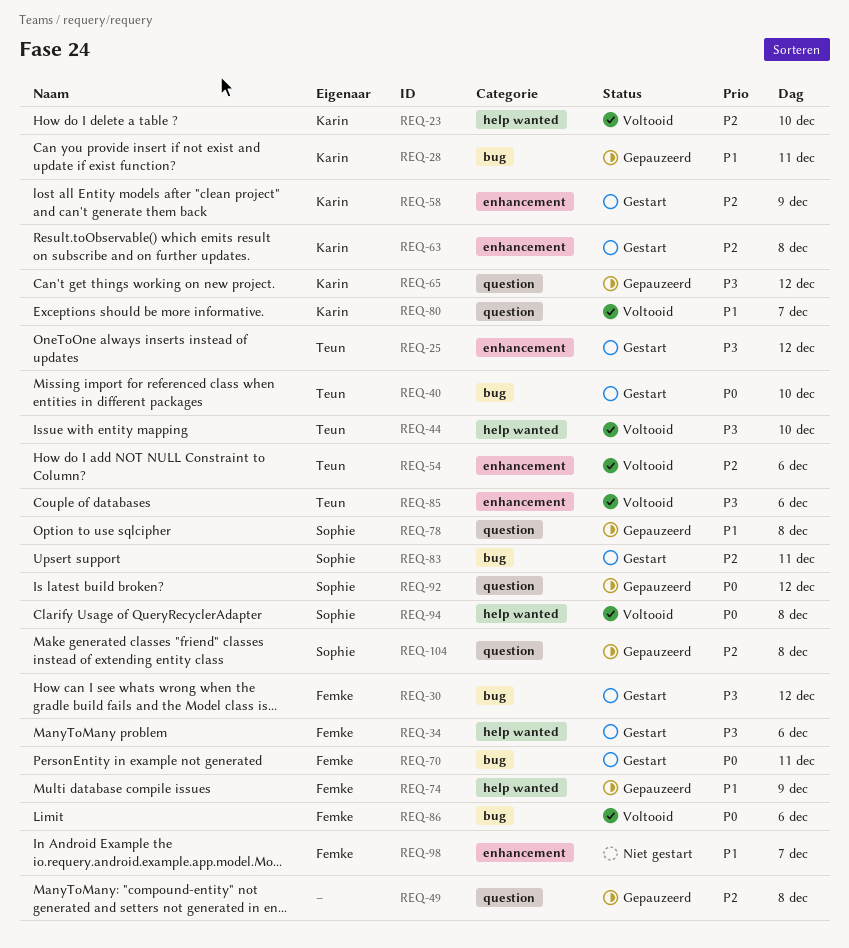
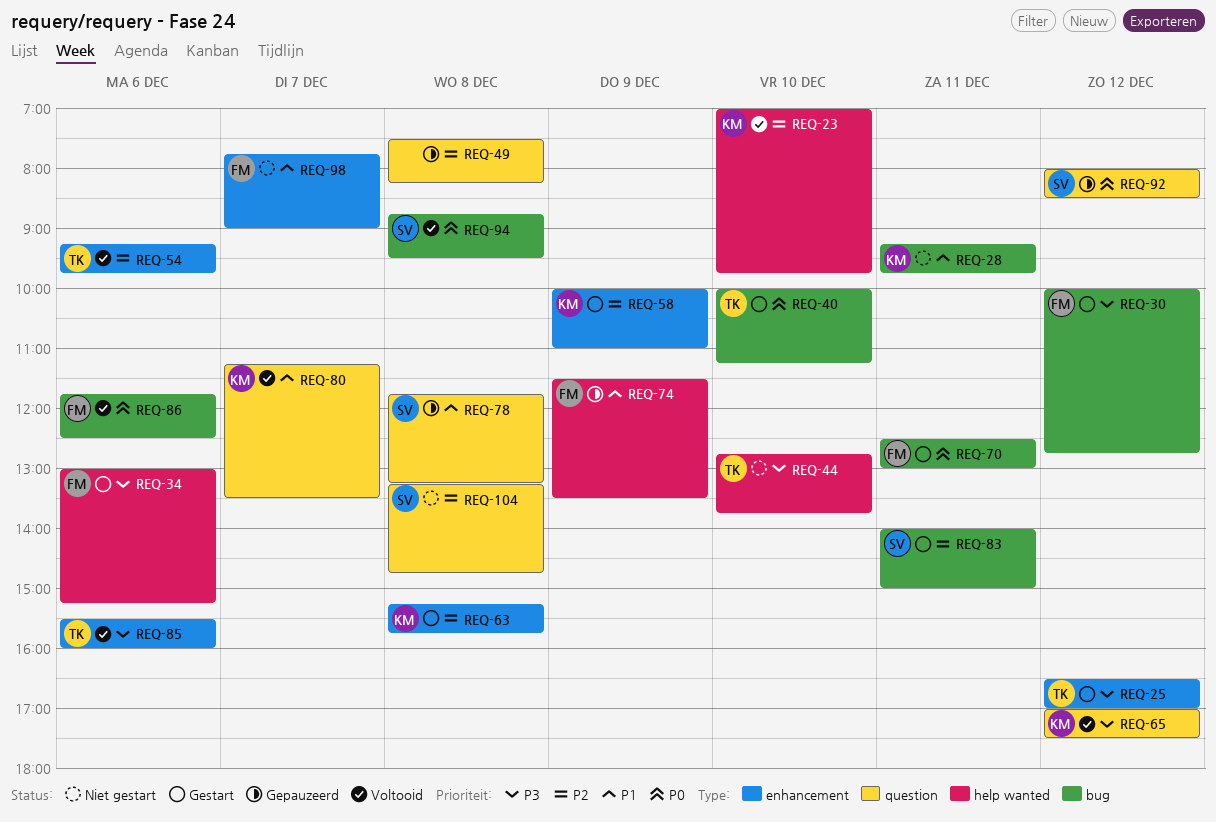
REQ-28, status: Gepauzeerd -> Niet gestart
REQ-44, status: Voltooid -> Niet gestart
REQ-65, status: Gepauzeerd -> Voltooid
REQ-94, label: help wanted -> bug
REQ-104, status: Gepauzeerd -> Niet gestart

